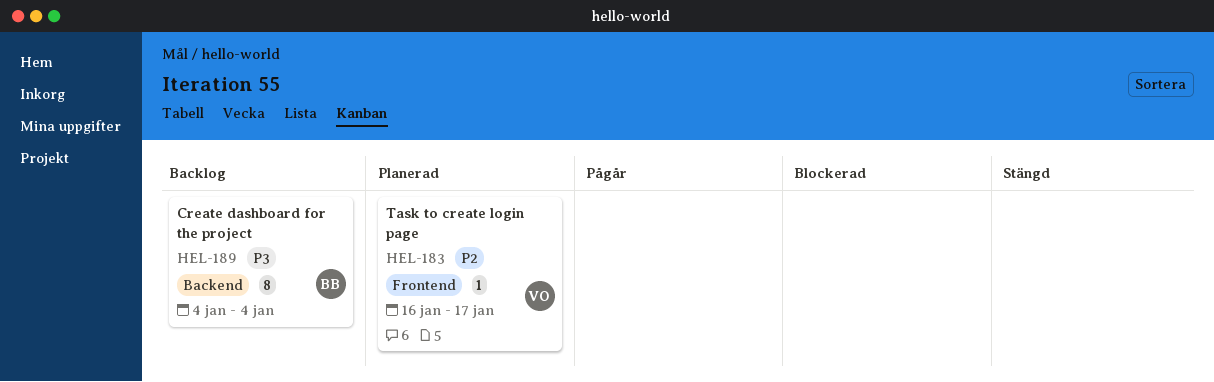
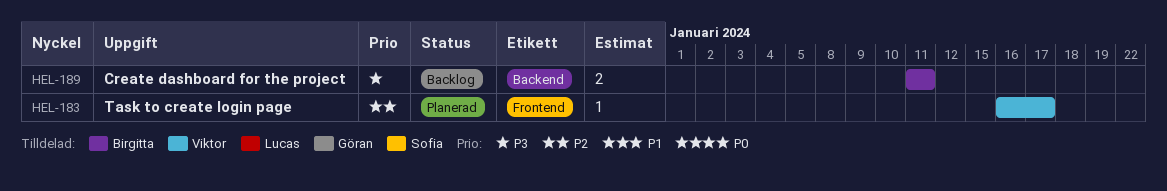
HEL-189, estimate: 8 -> 2
HEL-189, start: Jan 4 -> Jan 11
HEL-189, due: Jan 4 -> Jan 11

